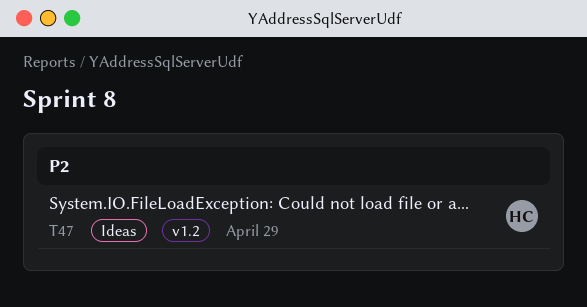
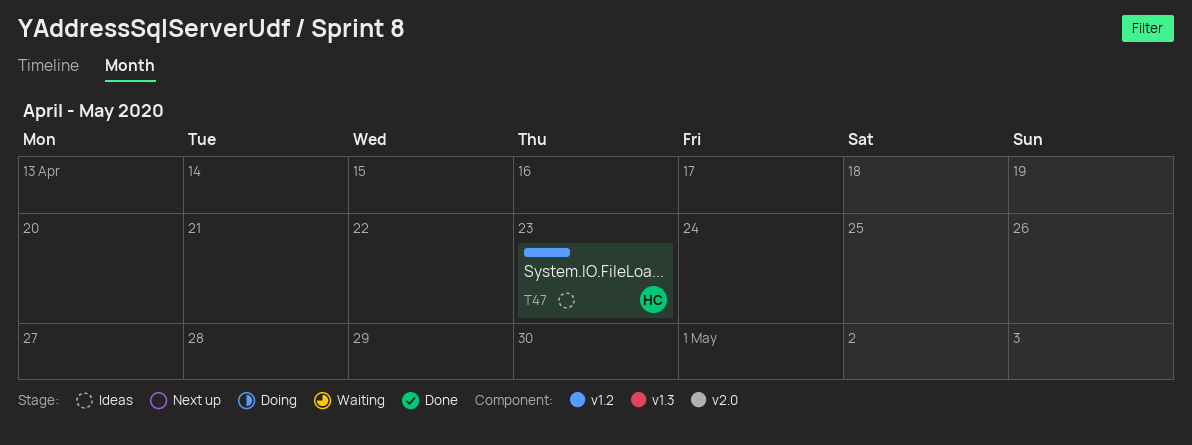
T47, due: Apr 29 -> Apr 23

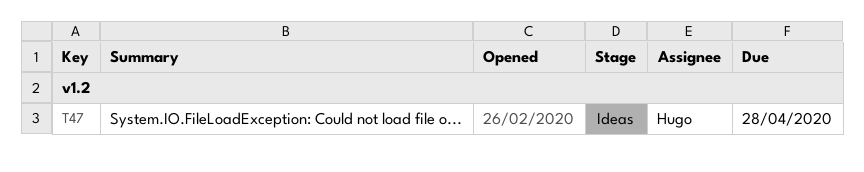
T47, due: Apr 23 -> Apr 28

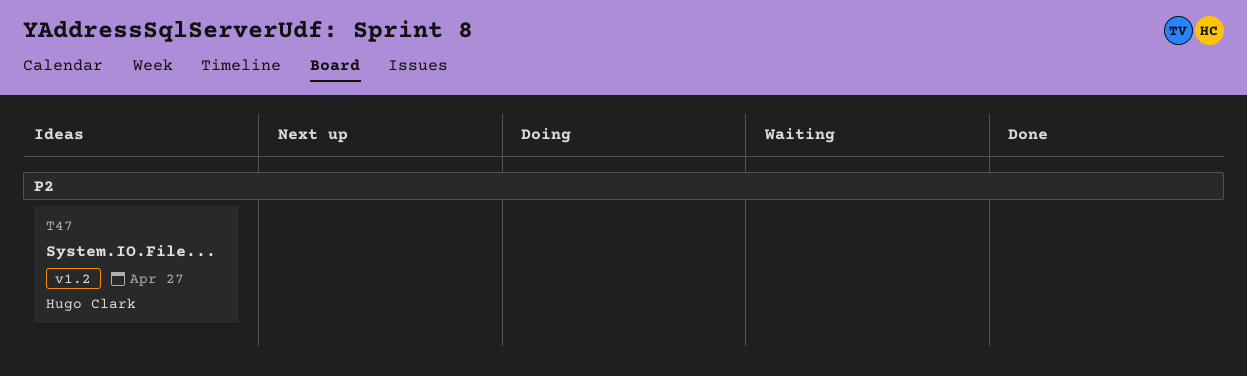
T47, due: Apr 28 -> Apr 27

